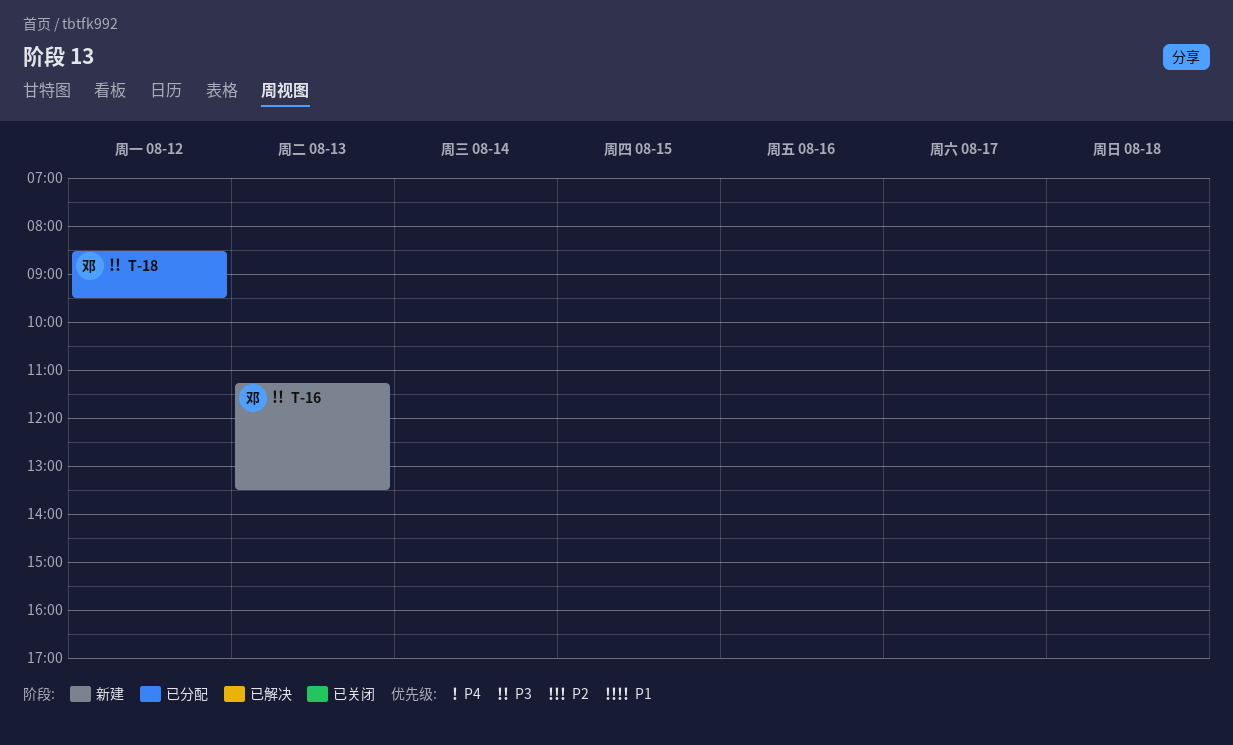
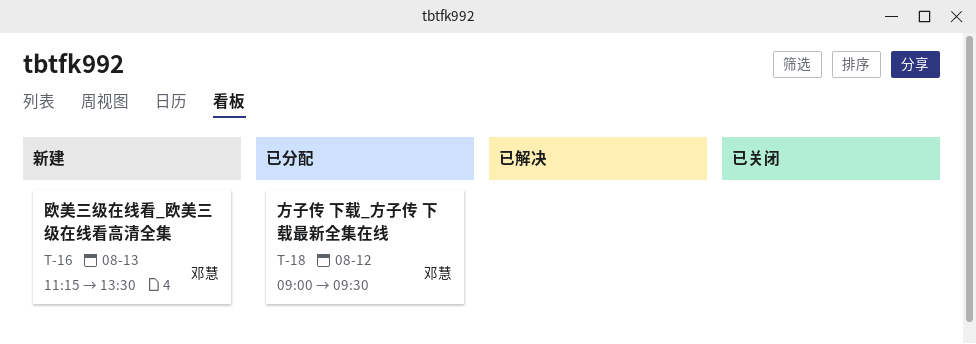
T-18, begins: 08:30 -> 09:00

